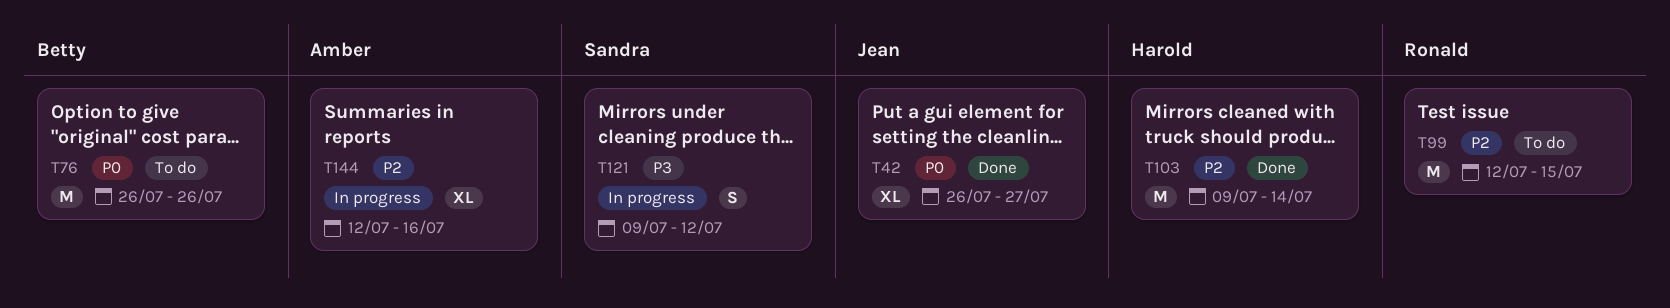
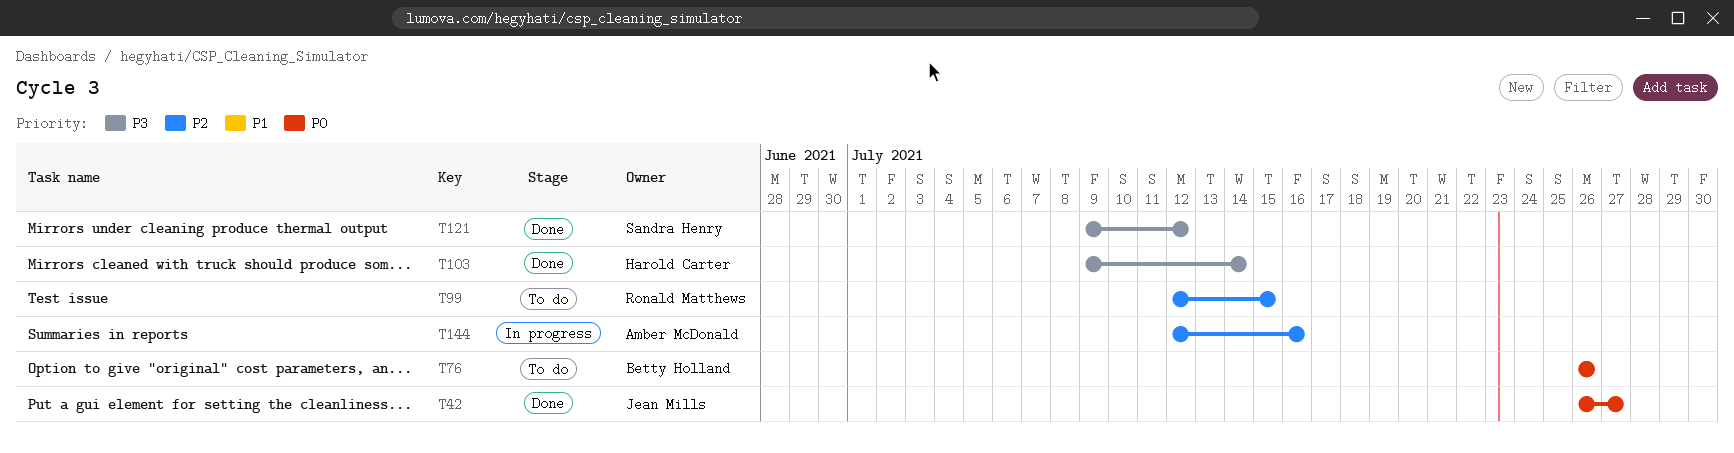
T103, priority: P2 -> P3
T121, status: In progress -> Done

